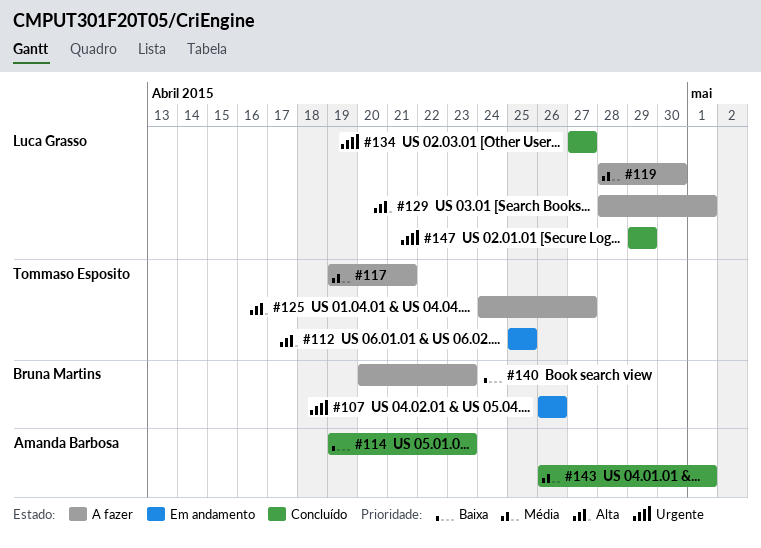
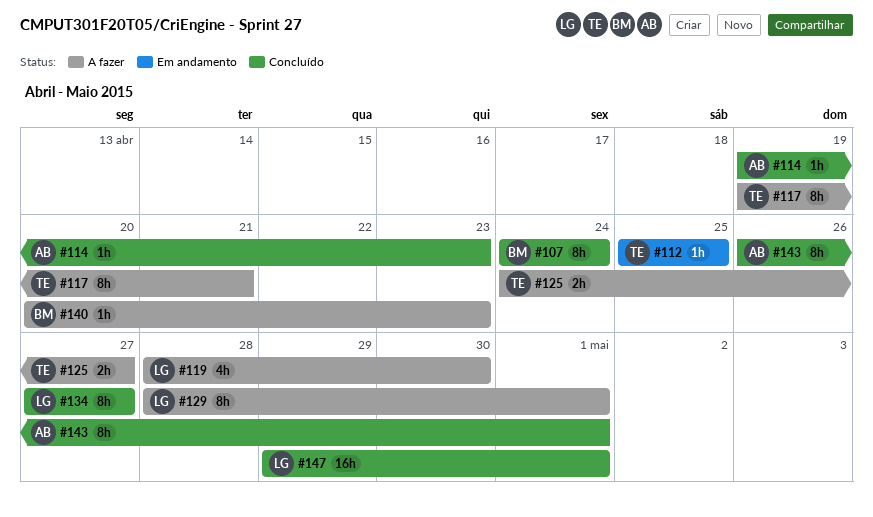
#107, status: Em andamento -> Concluído
#107, start: Apr 26 -> Apr 24
#107, due: Apr 26 -> Apr 24
#147, due: Apr 29 -> May 1

